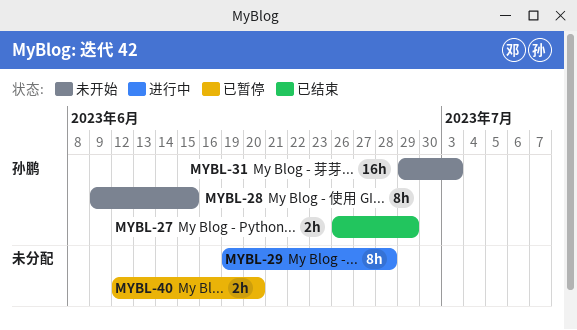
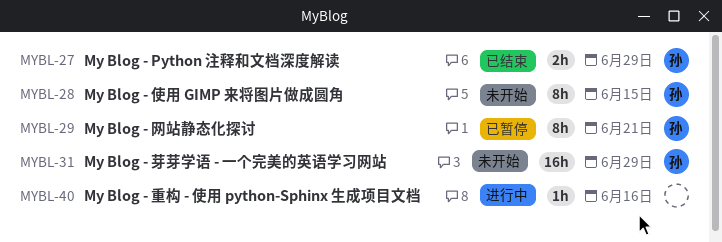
MYBL-29, status: 进行中 -> 已暂停
MYBL-29, owner: none -> 孙鹏
MYBL-29, due: Jun 28 -> Jun 21
MYBL-31, due: Jul 3 -> Jun 29
MYBL-40, status: 已暂停 -> 进行中
MYBL-40, estimate: 2h -> 1h
MYBL-40, due: Jun 20 -> Jun 16

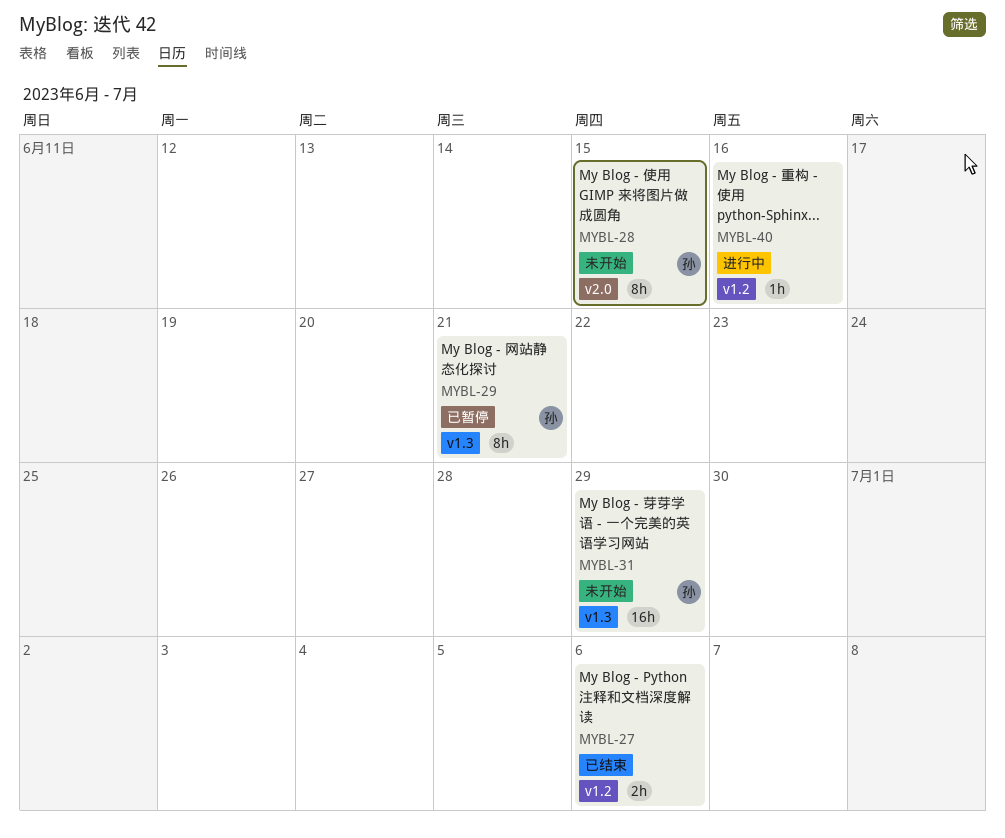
MYBL-27, owner: 孙 -> none
MYBL-27, due: Jun 29 -> Jul 6

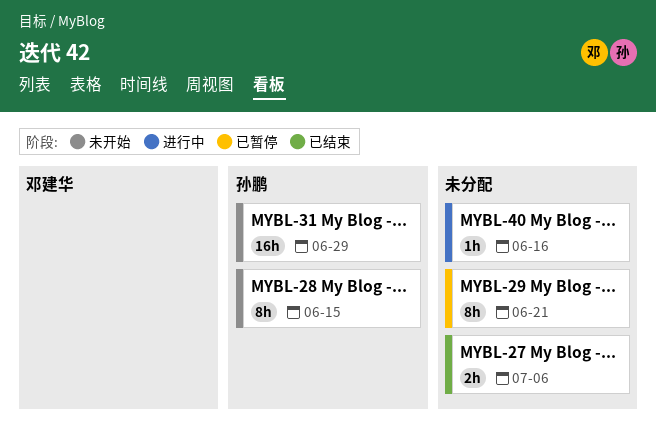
MYBL-29, owner: 孙鹏 -> none

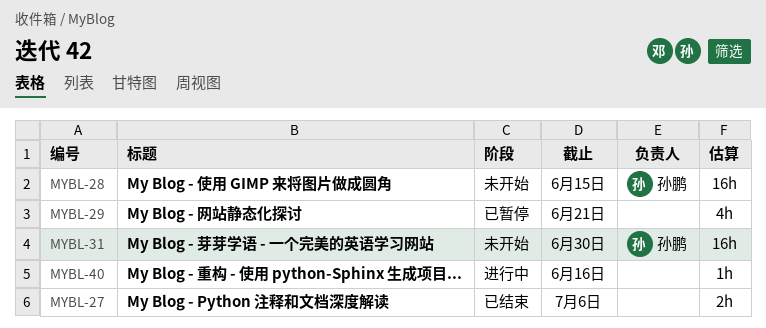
MYBL-28, estimate: 8h -> 16h
MYBL-29, estimate: 8h -> 4h
MYBL-31, due: Jun 29 -> Jun 30

